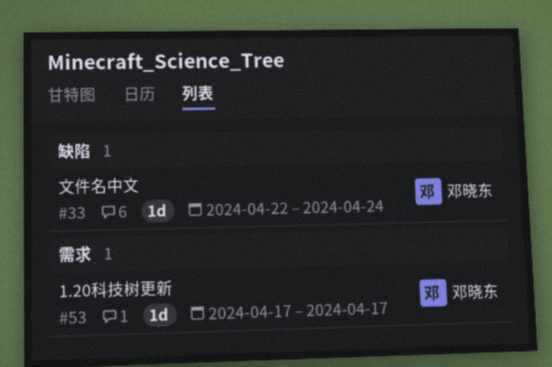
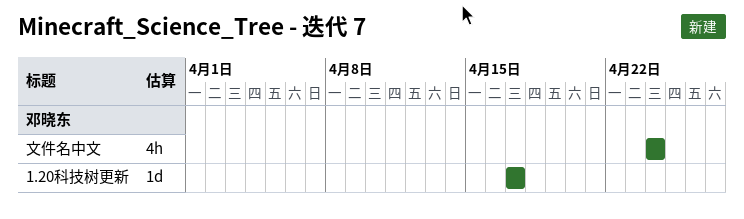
文件名中文, estimate: 1d -> 4h
文件名中文, start: Apr 22 -> Apr 24

